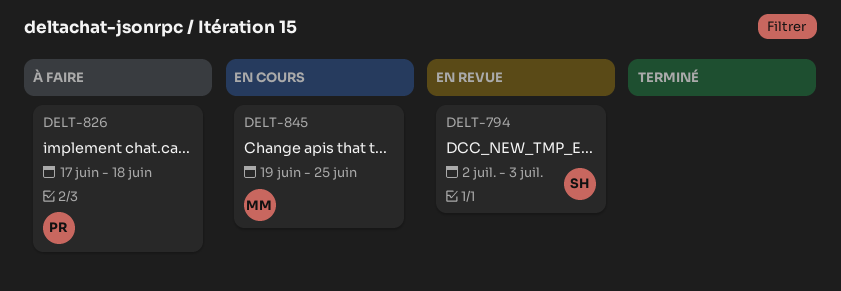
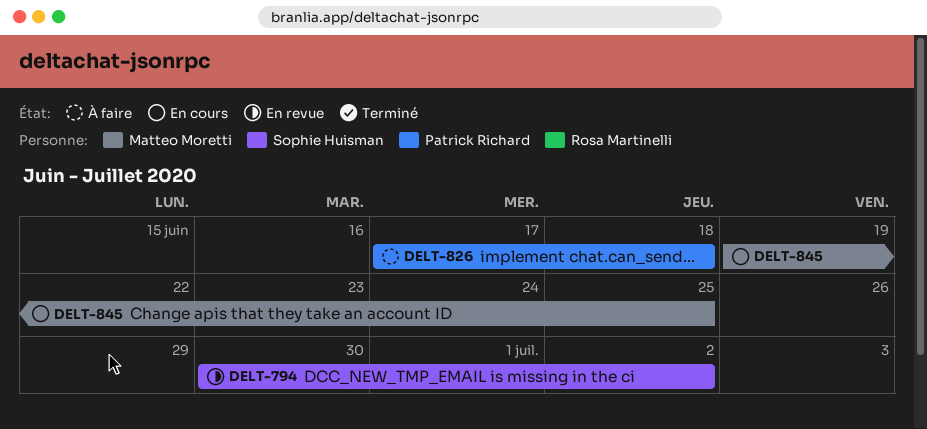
DELT-794, start: Jul 2 -> Jun 30
DELT-794, due: Jul 3 -> Jul 2

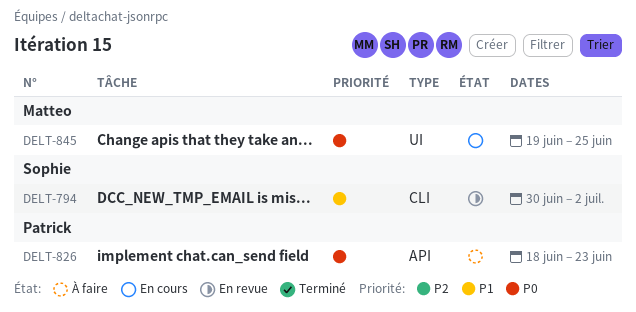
DELT-826, start: Jun 17 -> Jun 18
DELT-826, due: Jun 18 -> Jun 23

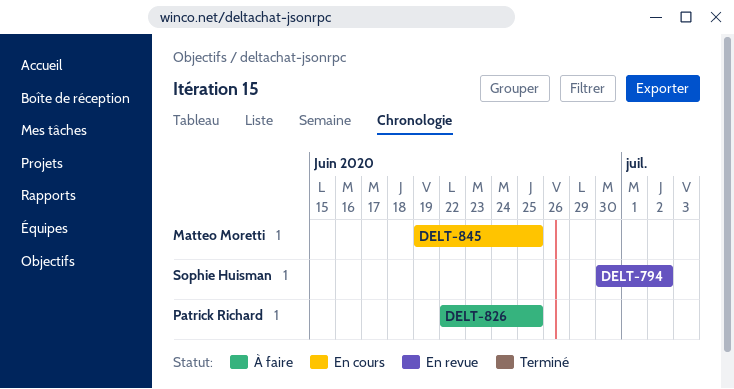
DELT-826, start: Jun 18 -> Jun 22
DELT-826, due: Jun 23 -> Jun 25

